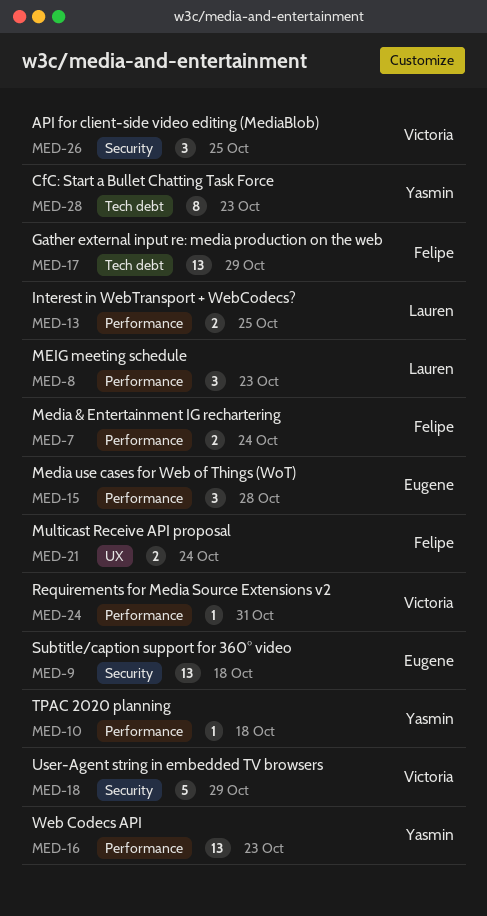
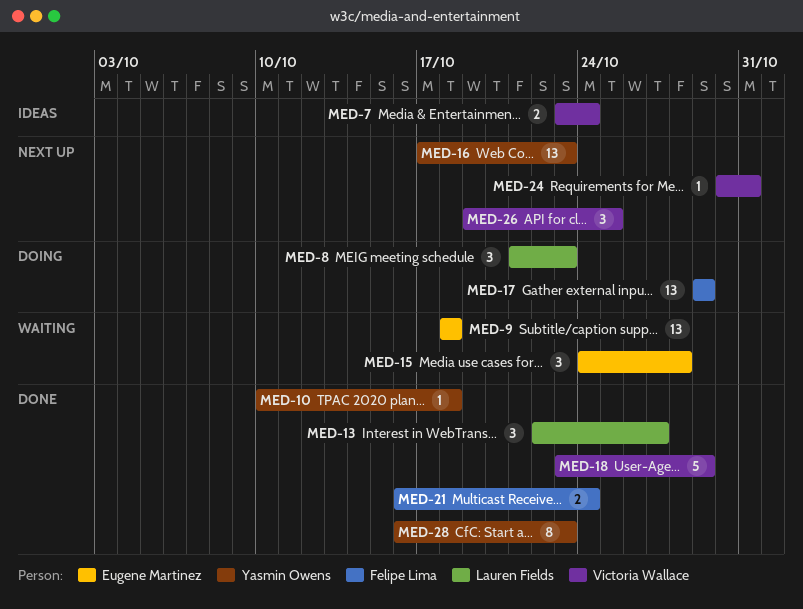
MED-7, owner: Felipe Lima -> Victoria Wallace
MED-13, estimate: 2 -> 3
MED-13, due: Oct 25 -> Oct 27

